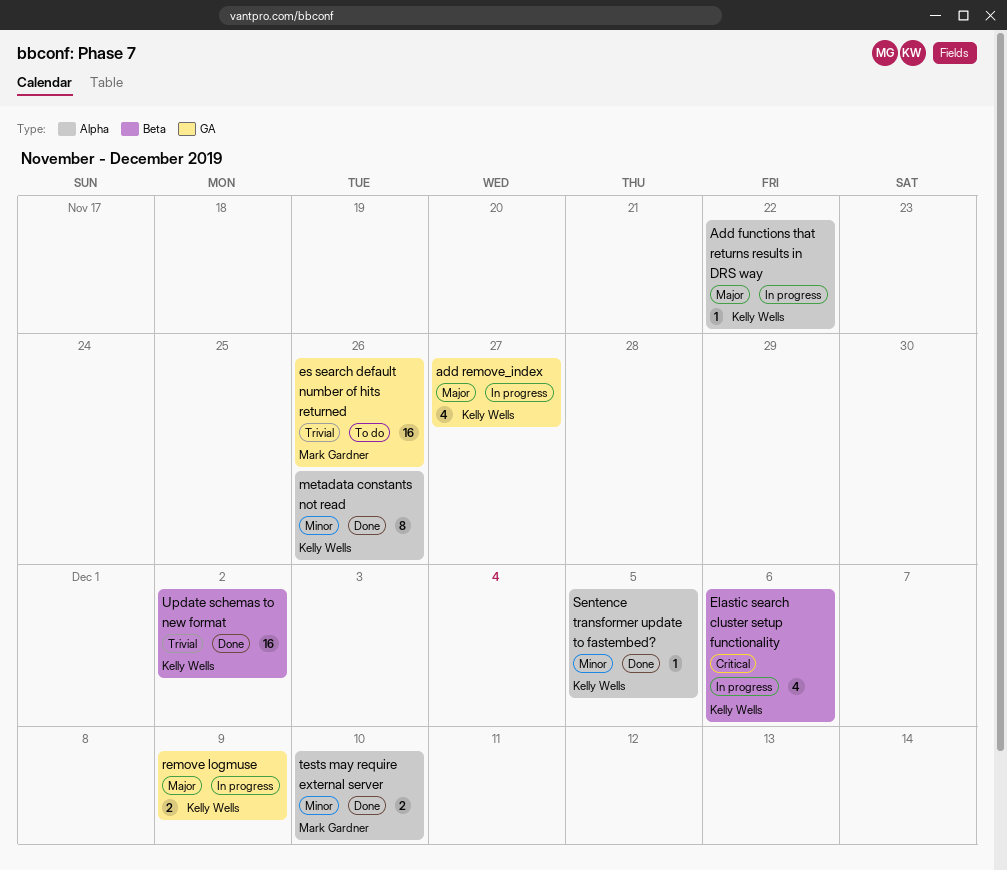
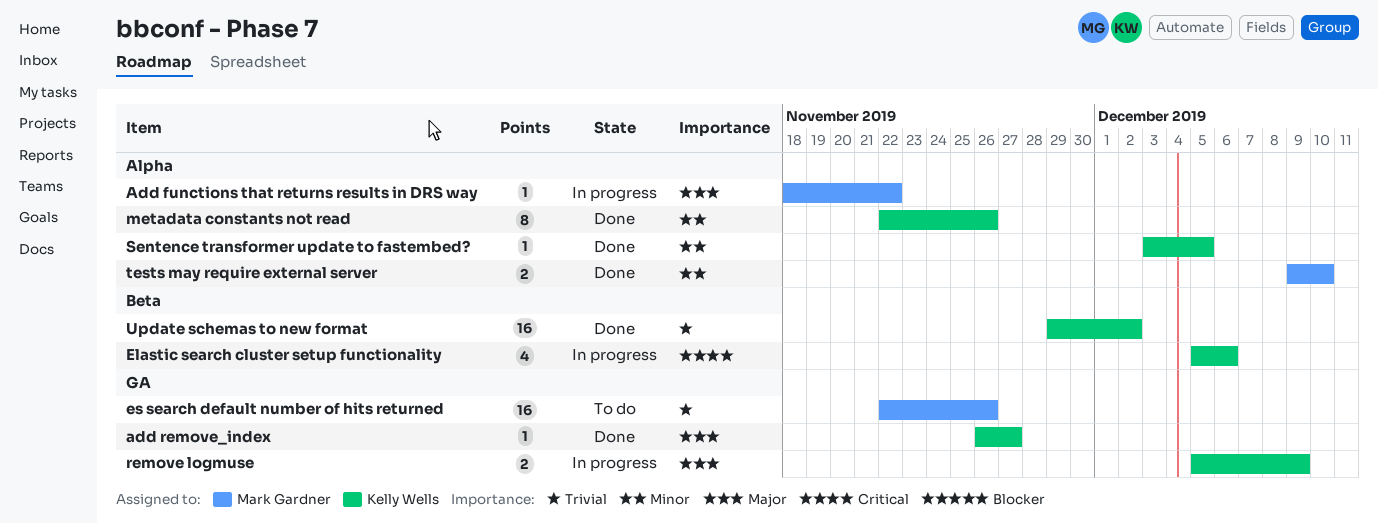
Add functions that returns results in DRS way, owner: Kelly Wells -> Mark Gardner
add remove_index, status: In progress -> Done
add remove_index, estimate: 4 -> 1

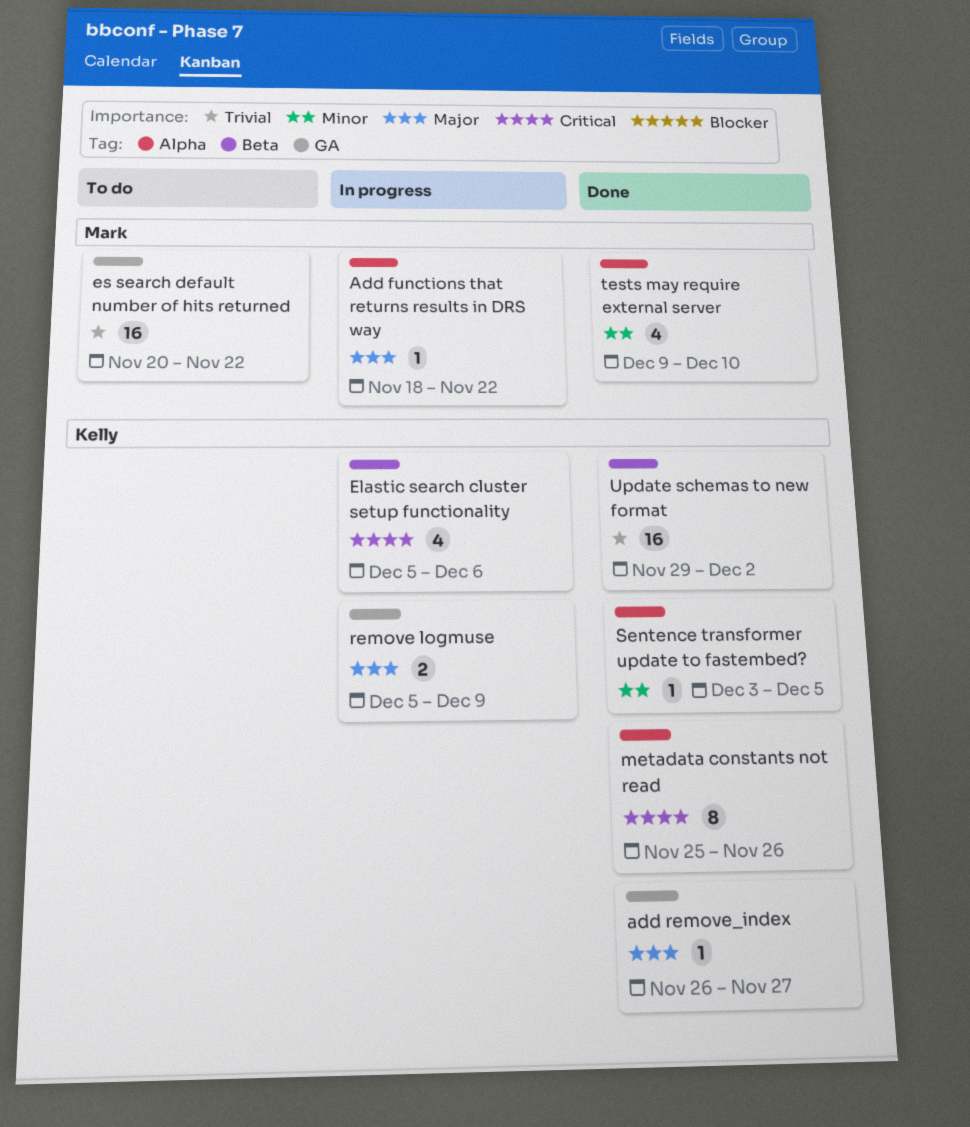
es search default number of hits returned, start: Nov 22 -> Nov 20
es search default number of hits returned, due: Nov 26 -> Nov 22
metadata constants not read, priority: Minor -> Critical
metadata constants not read, start: Nov 22 -> Nov 25
tests may require external server, estimate: 2 -> 4

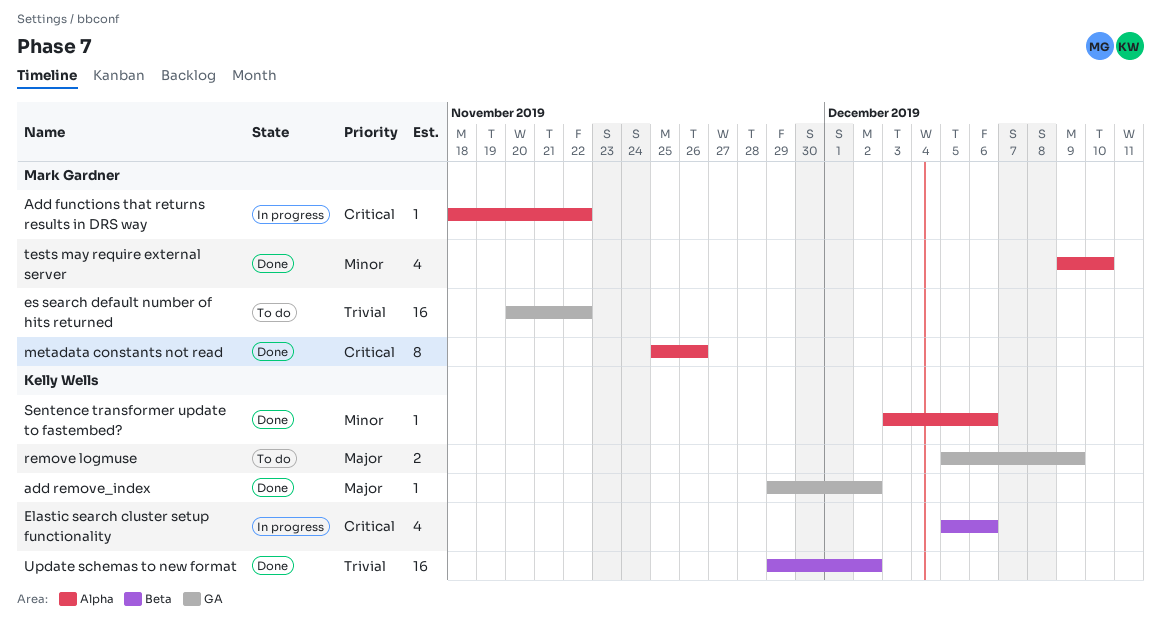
Add functions that returns results in DRS way, priority: Major -> Critical
add remove_index, start: Nov 26 -> Nov 29
add remove_index, due: Nov 27 -> Dec 2
metadata constants not read, owner: Kelly Wells -> Mark Gardner
remove logmuse, status: In progress -> To do
Sentence transformer update to fastembed?, due: Dec 5 -> Dec 6

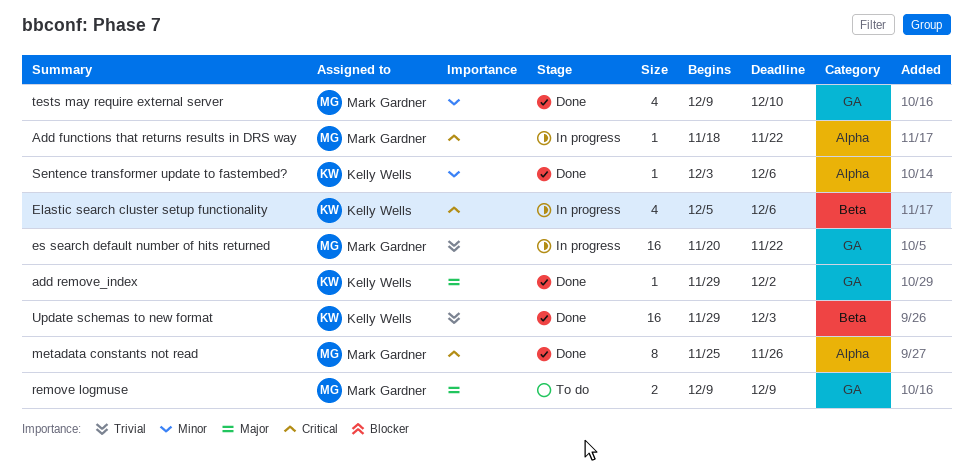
es search default number of hits returned, status: To do -> In progress
remove logmuse, owner: Kelly Wells -> Mark Gardner
remove logmuse, start: Dec 5 -> Dec 9
tests may require external server, label: Alpha -> GA
Update schemas to new format, due: Dec 2 -> Dec 3

